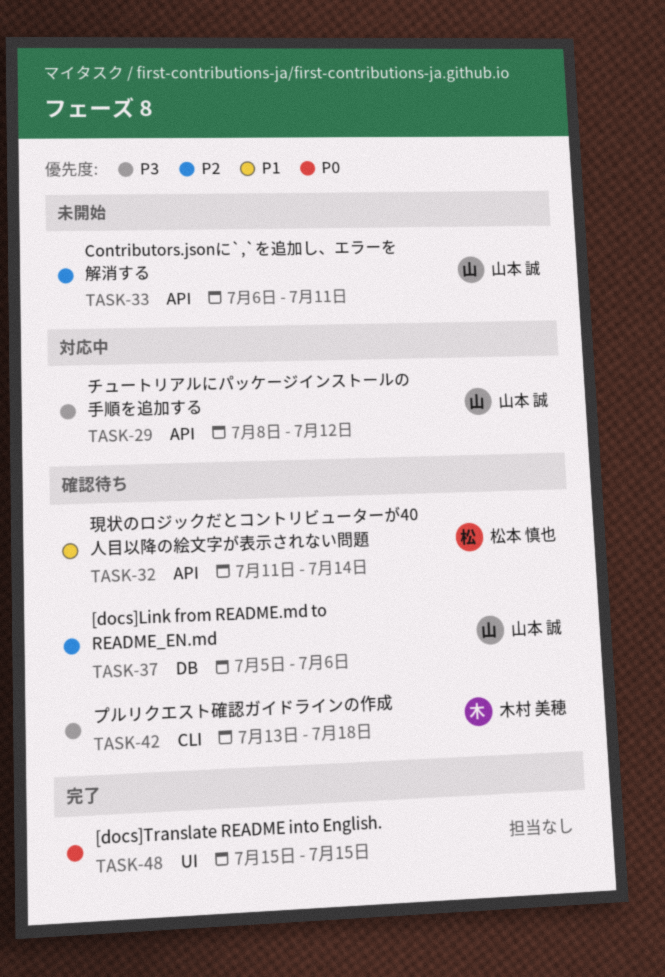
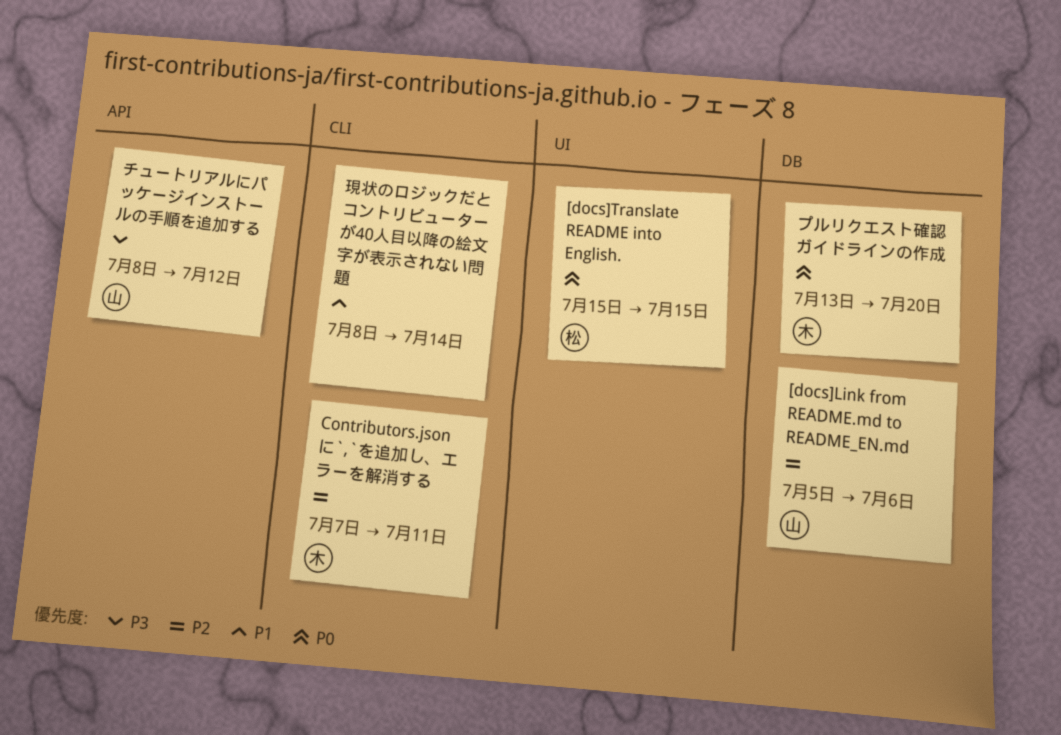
[docs]Translate README into English., owner: none -> 松本 慎也
Contributors.jsonに`,`を追加し、エラーを解消する, owner: 山本 誠 -> 木村 美穂
Contributors.jsonに`,`を追加し、エラーを解消する, label: API -> CLI
Contributors.jsonに`,`を追加し、エラーを解消する, start: Jul 6 -> Jul 7
プルリクエスト確認ガイドラインの作成, priority: P3 -> P0
プルリクエスト確認ガイドラインの作成, label: CLI -> DB
プルリクエスト確認ガイドラインの作成, due: Jul 18 -> Jul 20
現状のロジックだとコントリビューターが40人目以降の絵文字が表示されない問題, owner: 松本 慎也 -> none
現状のロジックだとコントリビューターが40人目以降の絵文字が表示されない問題, label: API -> CLI
現状のロジックだとコントリビューターが40人目以降の絵文字が表示されない問題, start: Jul 11 -> Jul 8

